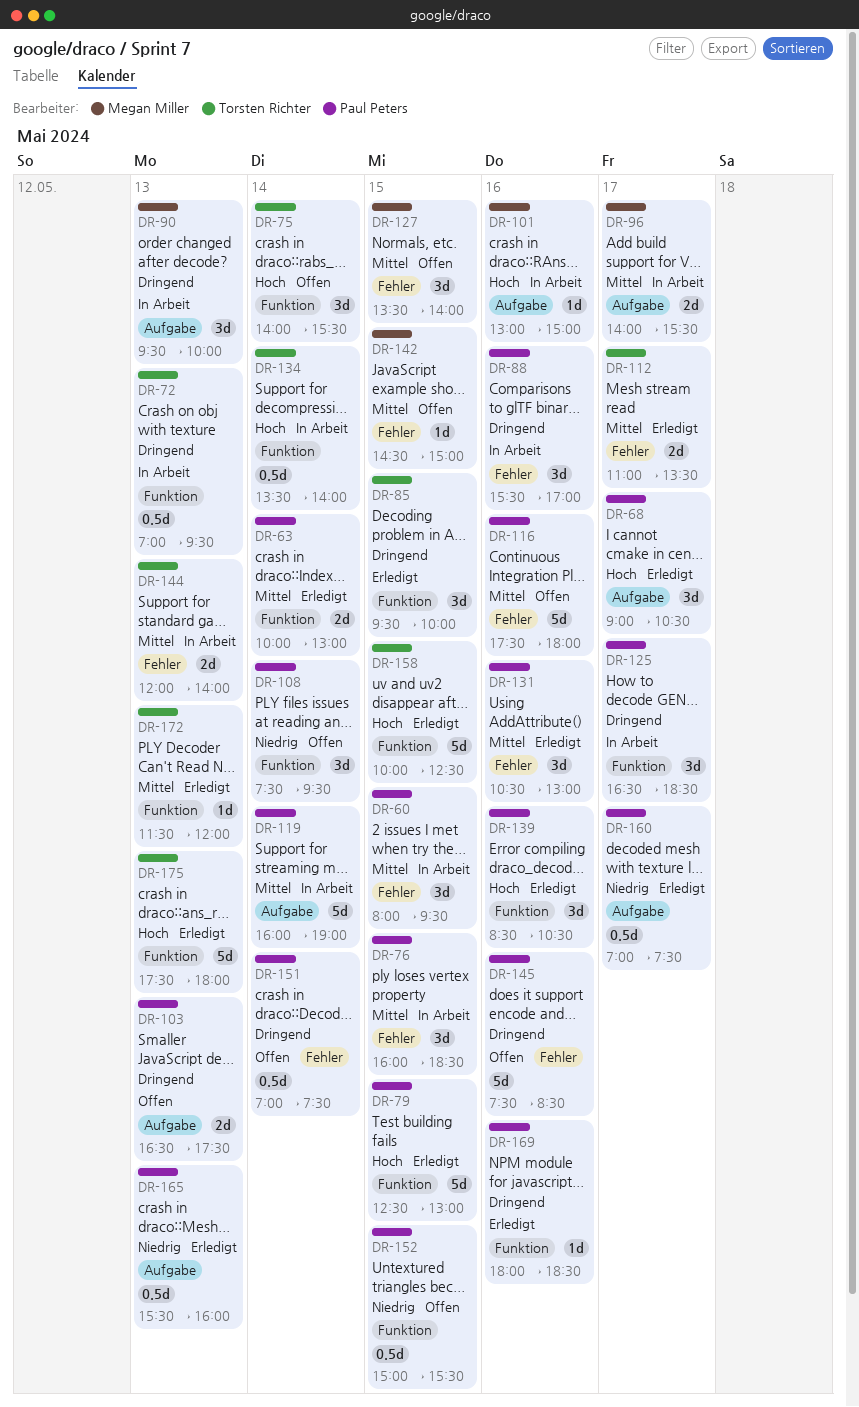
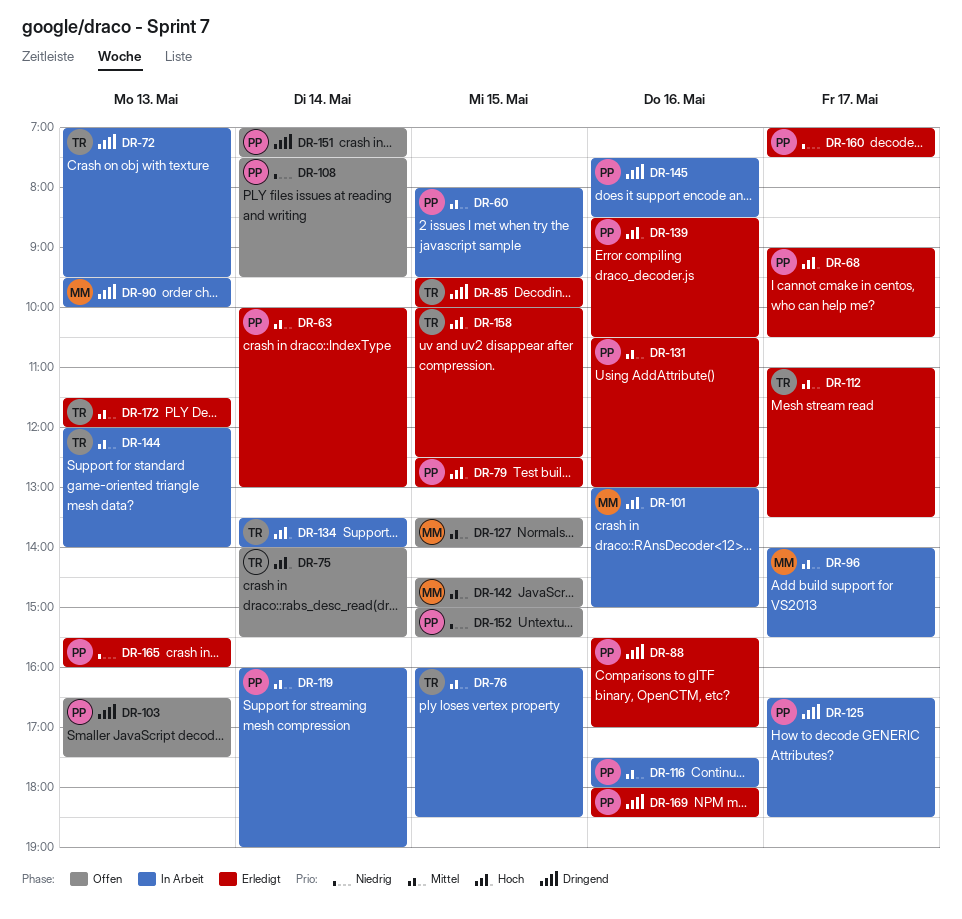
DR-76, owner: Paul Peters -> Torsten Richter
DR-88, status: In Arbeit -> Erledigt
DR-116, status: Offen -> In Arbeit
DR-145, status: Offen -> In Arbeit
DR-175: present -> none

